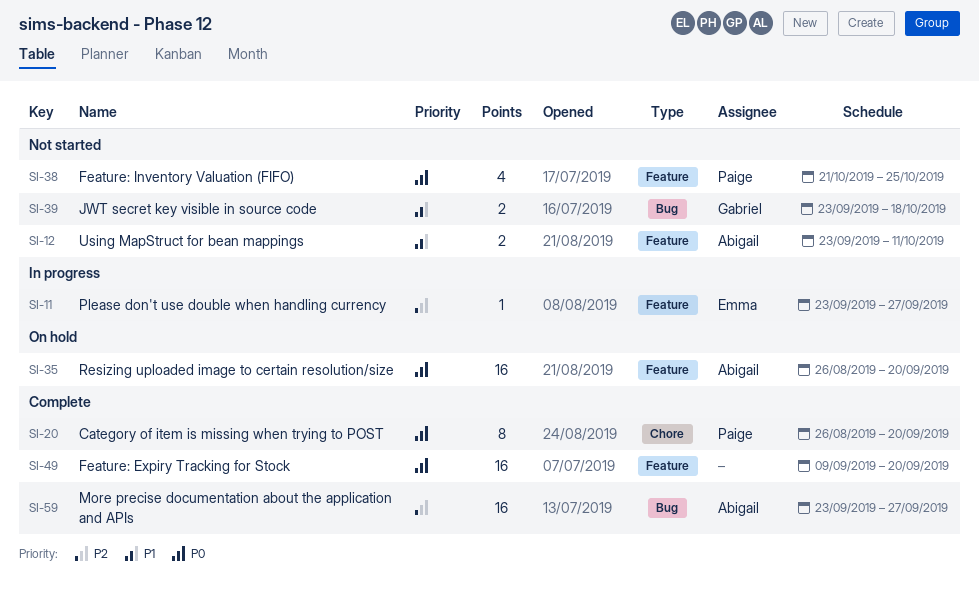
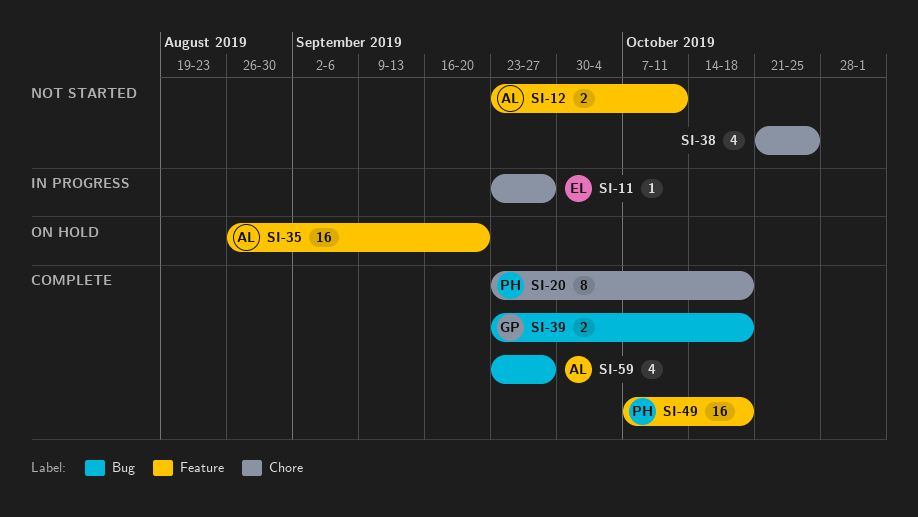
SI-11, label: Feature -> Chore
SI-20, start: Aug 26 -> Sep 23
SI-20, due: Sep 20 -> Oct 18
SI-38, owner: Paige -> none
SI-38, label: Feature -> Chore
SI-39, status: Not started -> Complete
SI-49, owner: none -> Paige
SI-49, start: Sep 9 -> Oct 7
SI-49, due: Sep 20 -> Oct 18
SI-59, estimate: 16 -> 4

